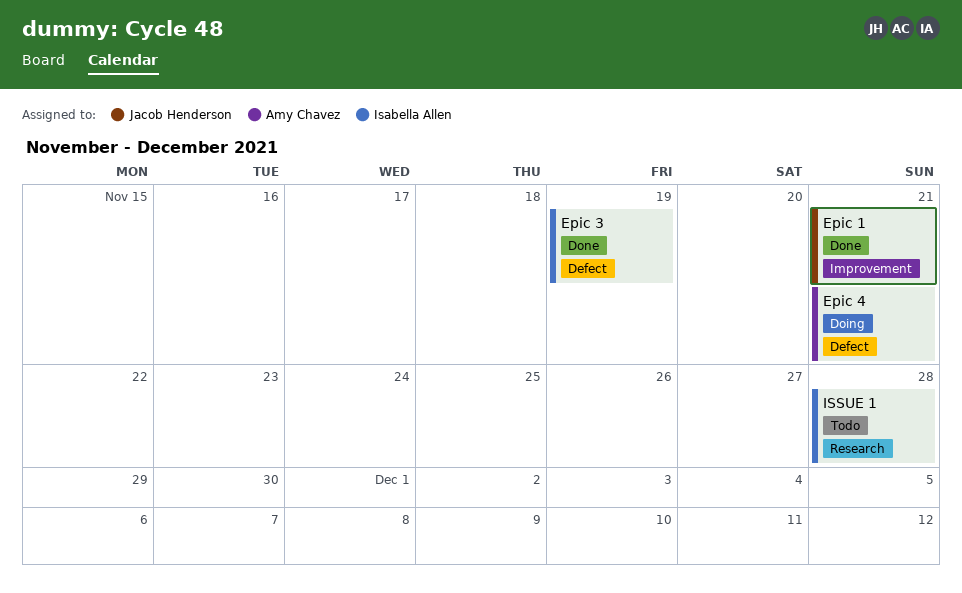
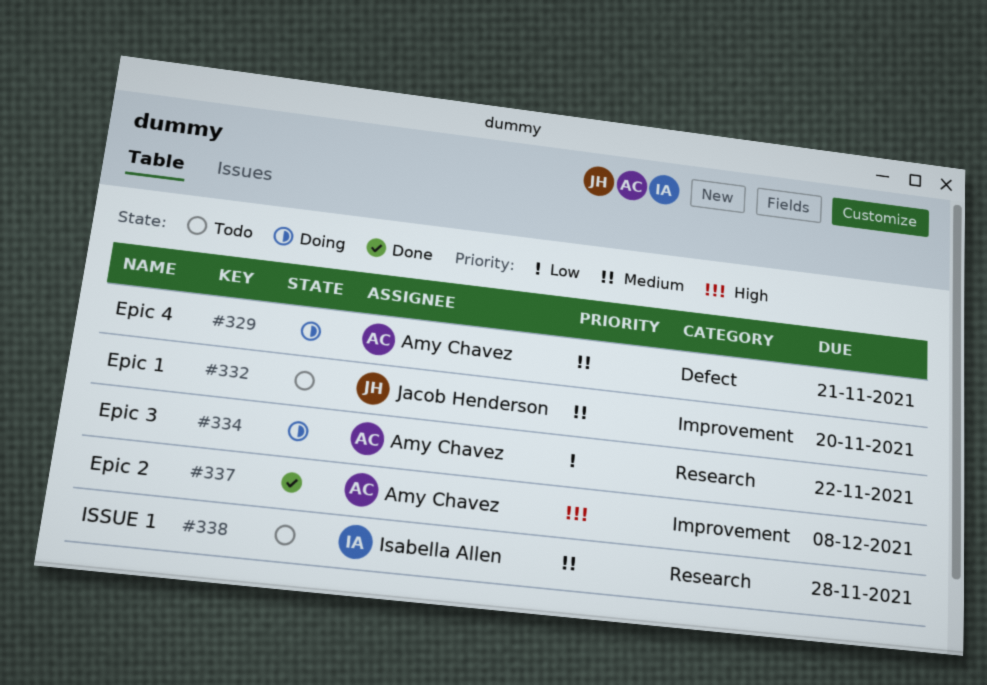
Epic 1, status: Done -> Todo
Epic 1, due: Nov 21 -> Nov 20
Epic 2: none -> present
Epic 3, status: Done -> Doing
Epic 3, owner: Isabella Allen -> Amy Chavez
Epic 3, label: Defect -> Research
Epic 3, due: Nov 19 -> Nov 22

